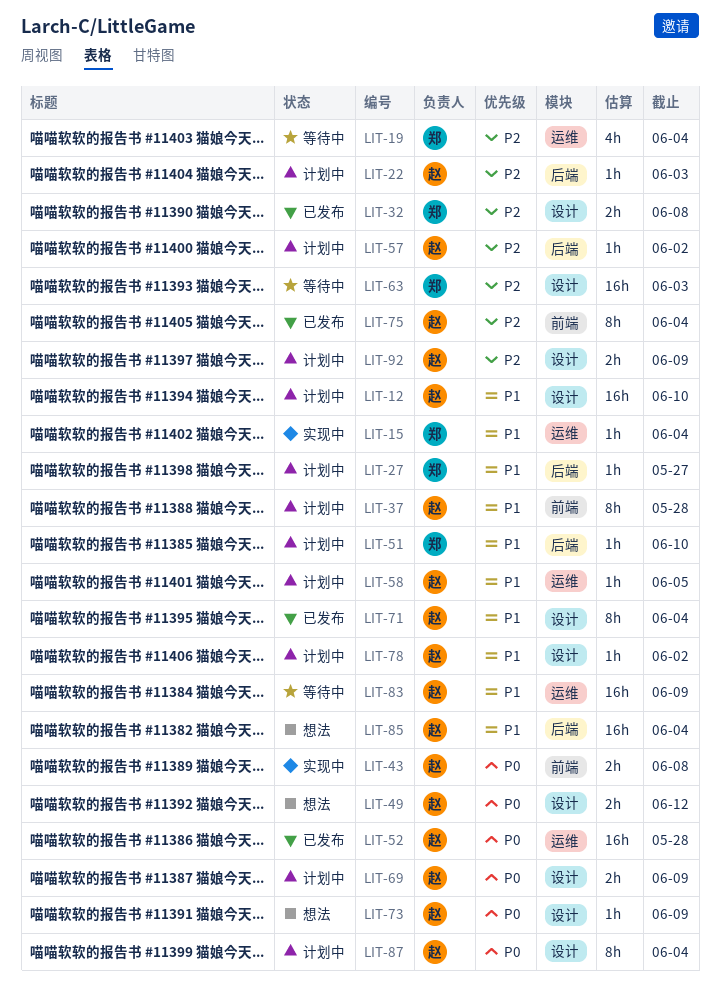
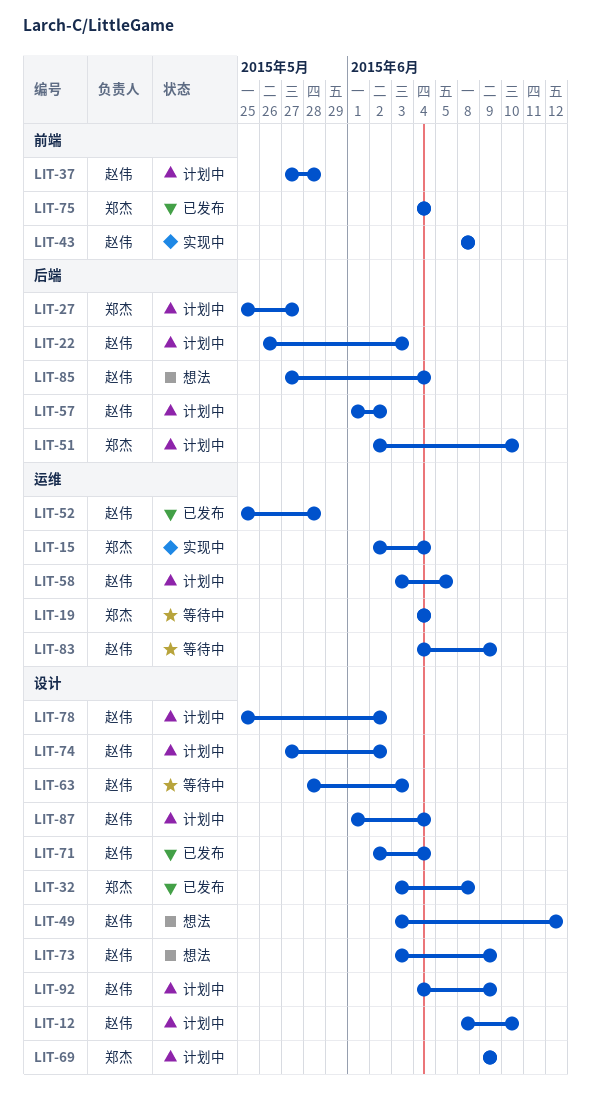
LIT-63, owner: 郑杰 -> 赵伟
LIT-69, owner: 赵伟 -> 郑杰
LIT-74: none -> present
LIT-75, owner: 赵伟 -> 郑杰

